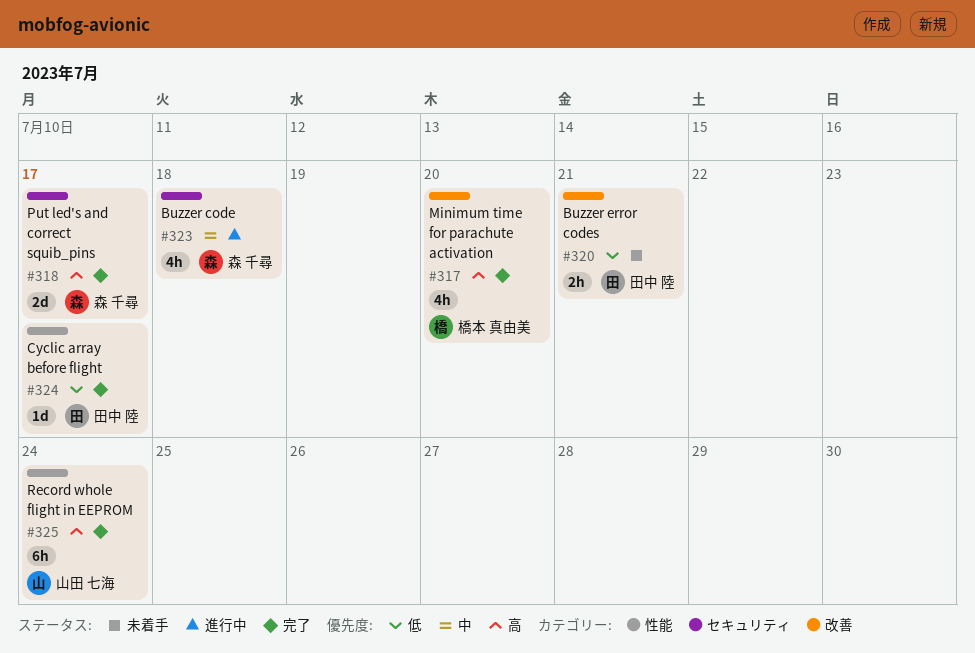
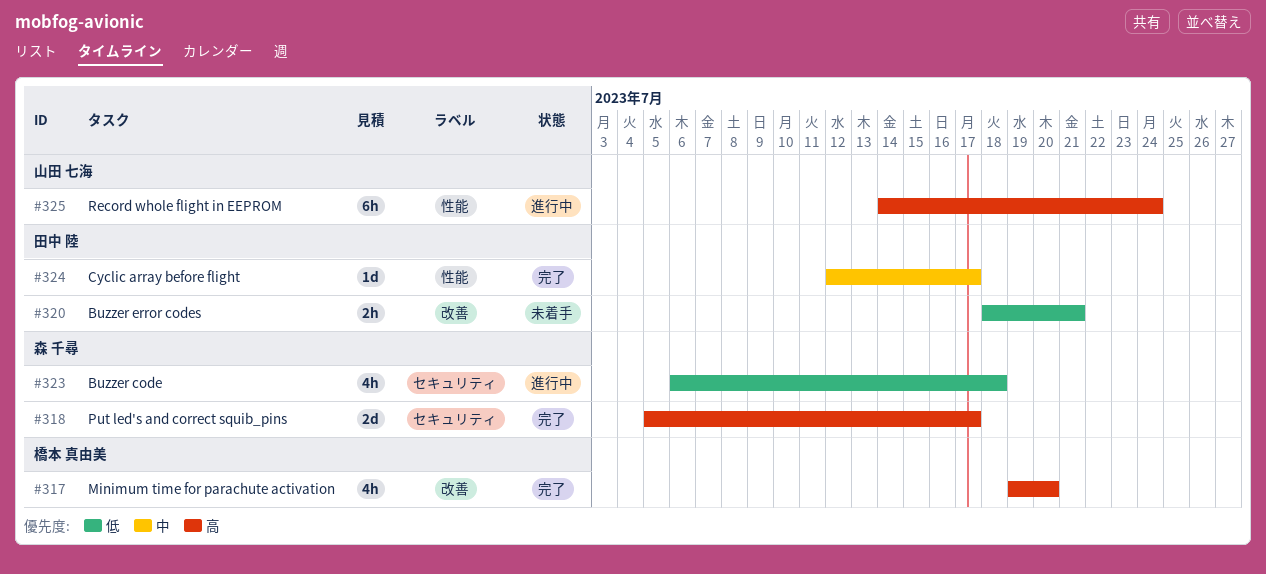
#323, priority: 中 -> 低
#324, priority: 低 -> 中
#325, status: 完了 -> 進行中

